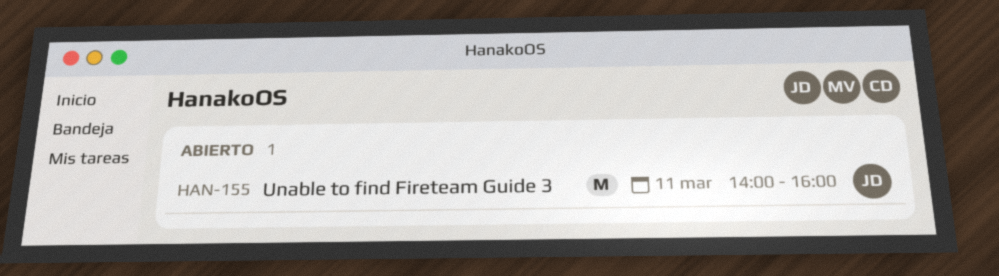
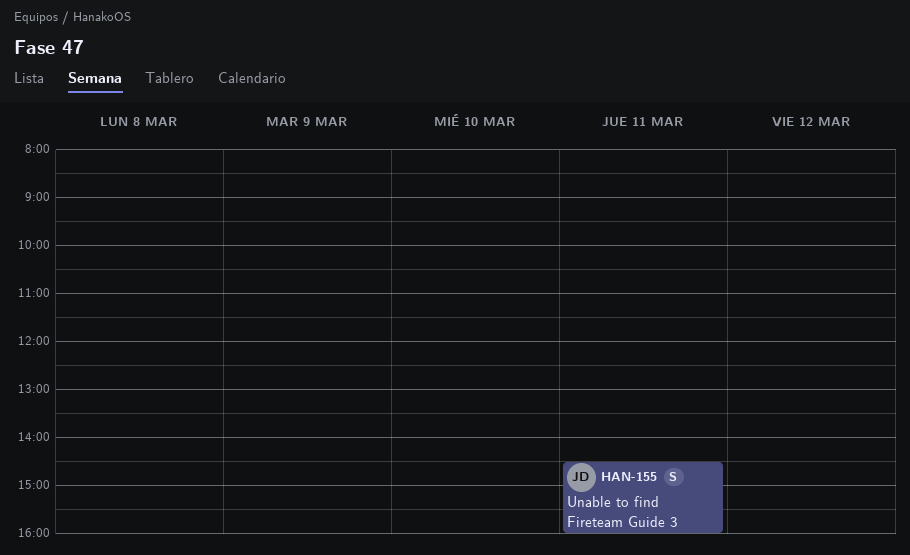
HAN-155, estimate: M -> S
HAN-155, begins: 14:00 -> 14:30

